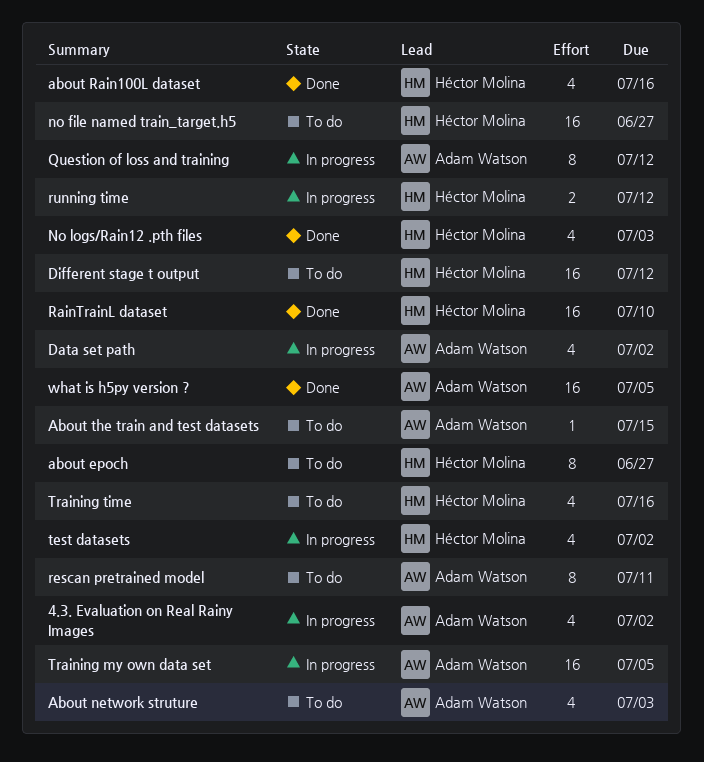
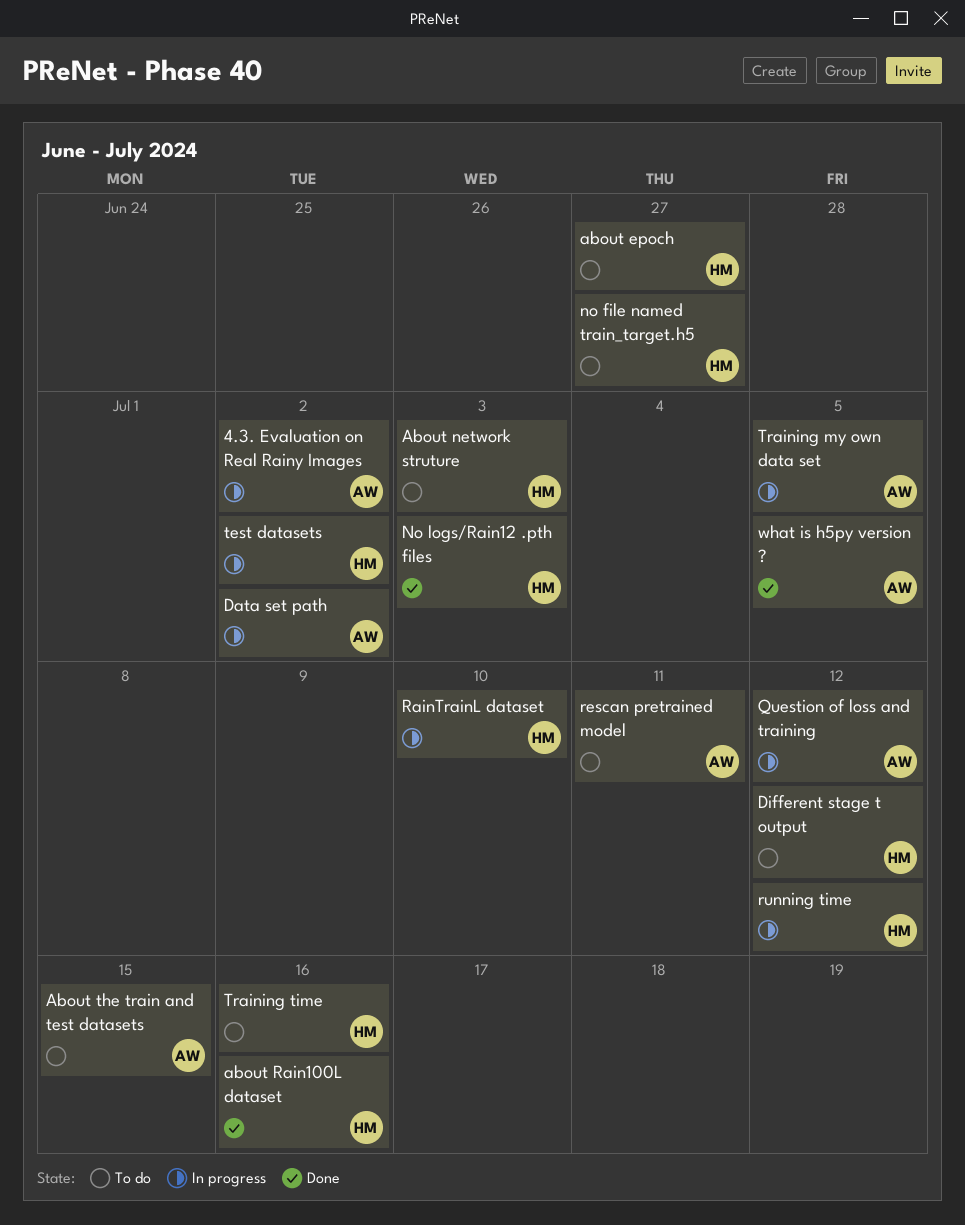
About network struture, owner: Adam Watson -> Héctor Molina
RainTrainL dataset, status: Done -> In progress

